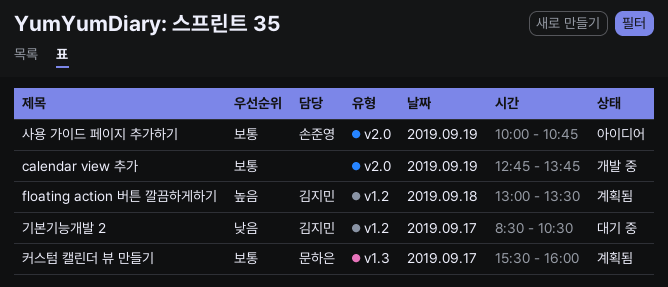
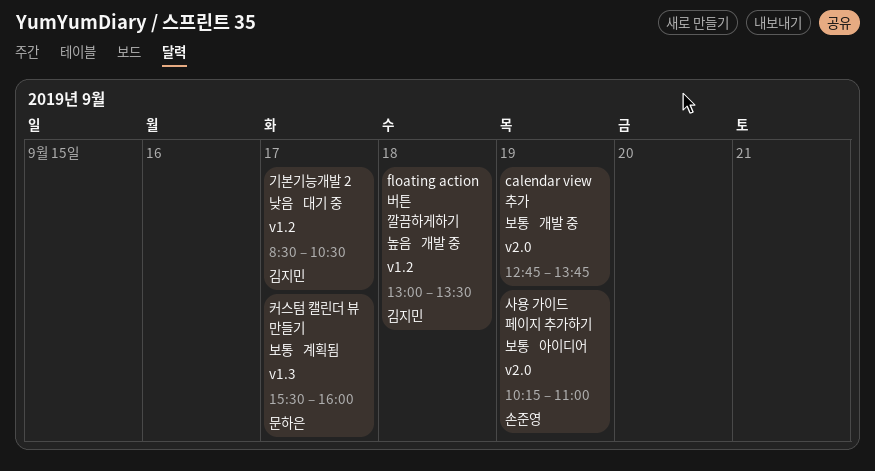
floating action 버튼 깔끔하게하기, status: 계획됨 -> 개발 중
사용 가이드 페이지 추가하기, begins: 10:00 -> 10:15
사용 가이드 페이지 추가하기, ends: 10:45 -> 11:00

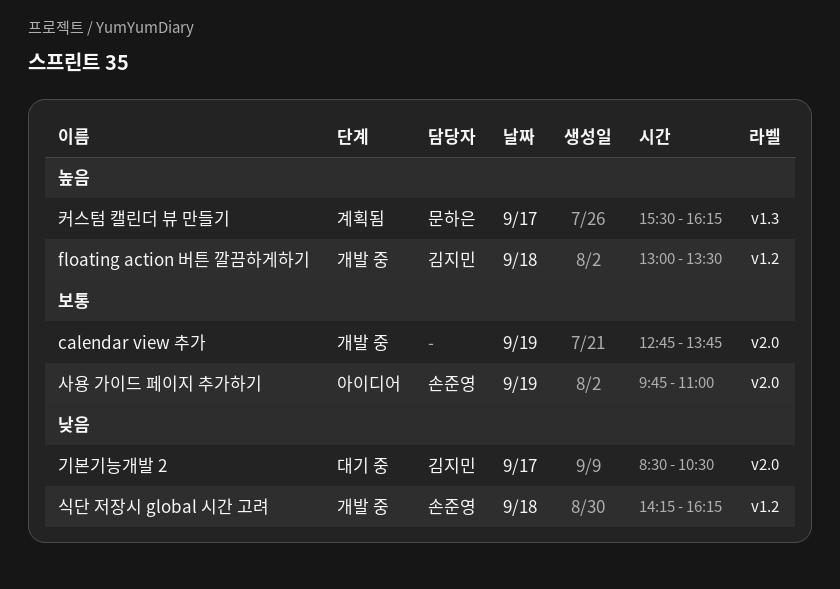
기본기능개발 2, label: v1.2 -> v2.0
사용 가이드 페이지 추가하기, begins: 10:15 -> 09:45
식단 저장시 global 시간 고려: none -> present
커스텀 캘린더 뷰 만들기, priority: 보통 -> 높음
커스텀 캘린더 뷰 만들기, ends: 16:00 -> 16:15

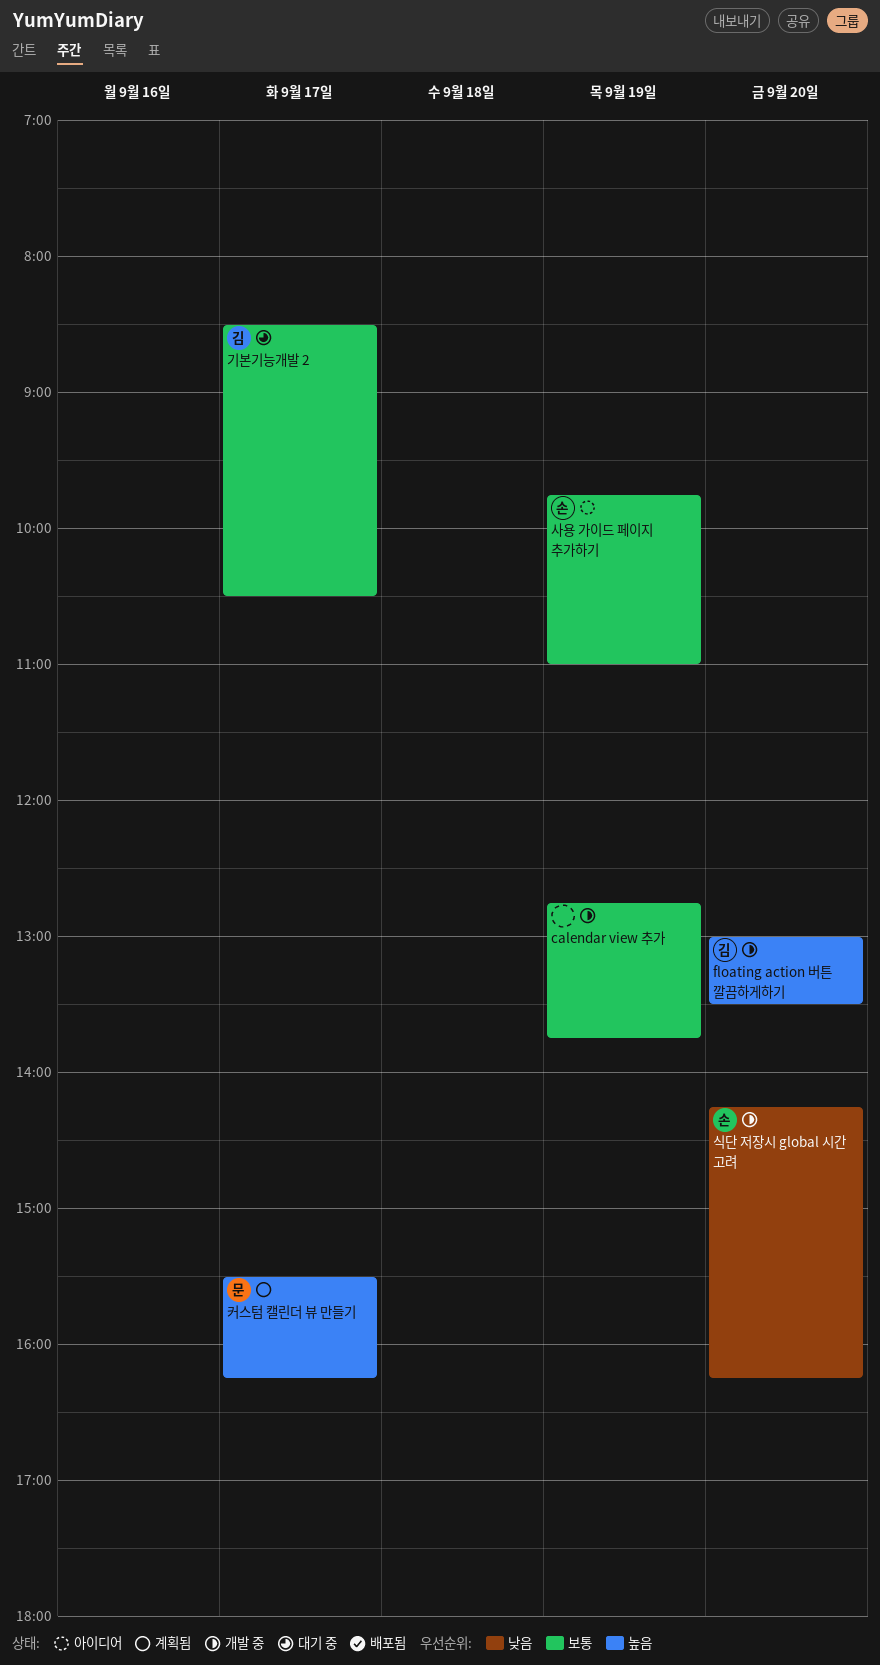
floating action 버튼 깔끔하게하기, day: Sep 18 -> Sep 20
기본기능개발 2, priority: 낮음 -> 보통
식단 저장시 global 시간 고려, day: Sep 18 -> Sep 20

